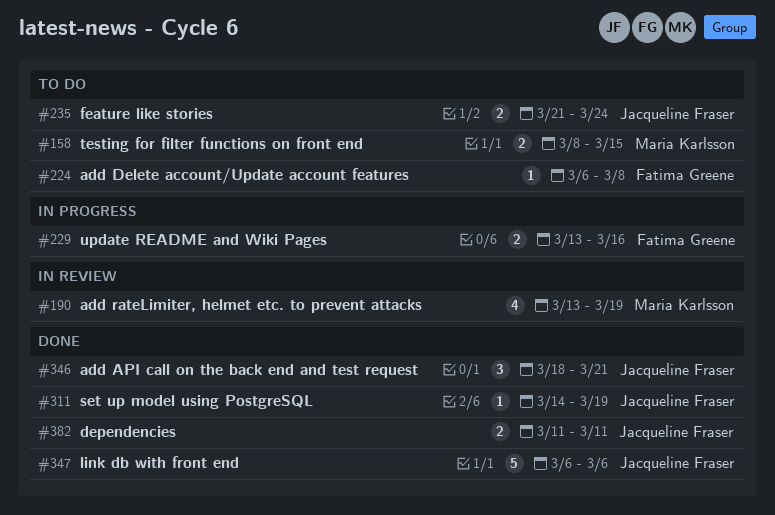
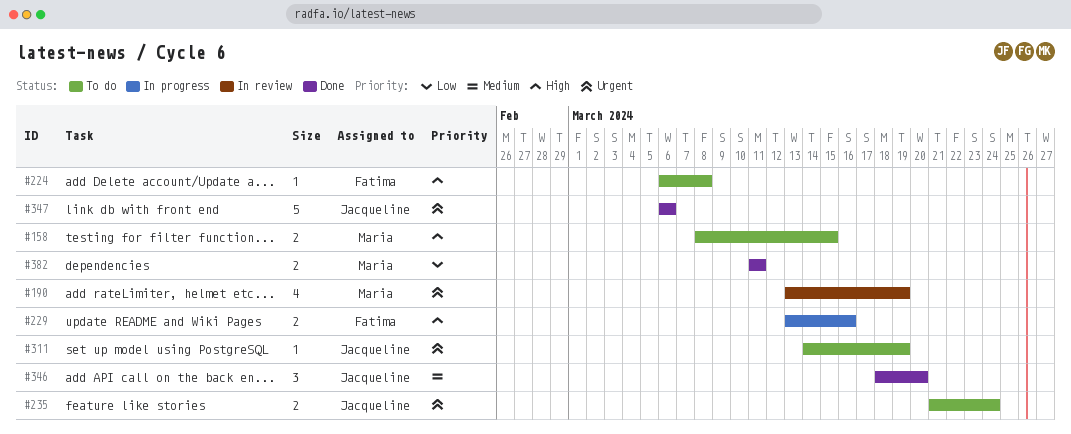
#311, status: Done -> To do
#346, due: Mar 21 -> Mar 20
#382, owner: Jacqueline Fraser -> Maria Karlsson

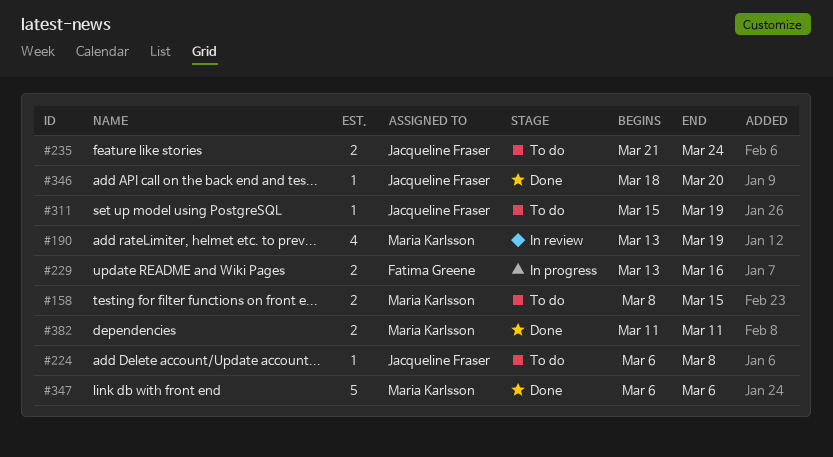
#224, owner: Fatima Greene -> Jacqueline Fraser
#311, start: Mar 14 -> Mar 15
#346, estimate: 3 -> 1
#347, owner: Jacqueline Fraser -> Maria Karlsson

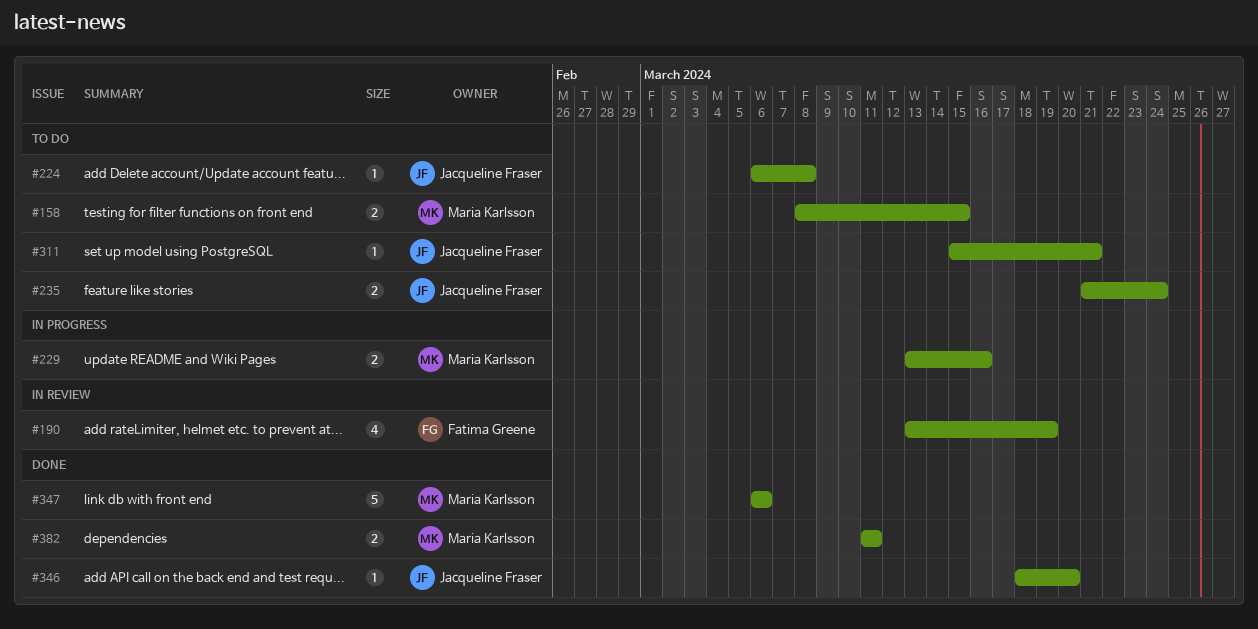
#190, owner: Maria Karlsson -> Fatima Greene
#229, owner: Fatima Greene -> Maria Karlsson
#311, due: Mar 19 -> Mar 21

